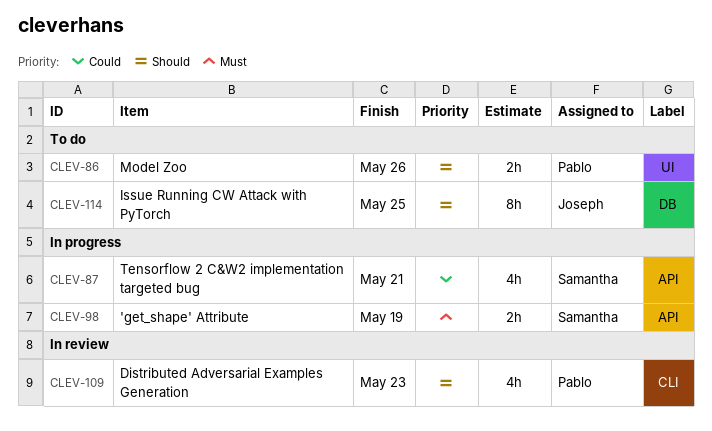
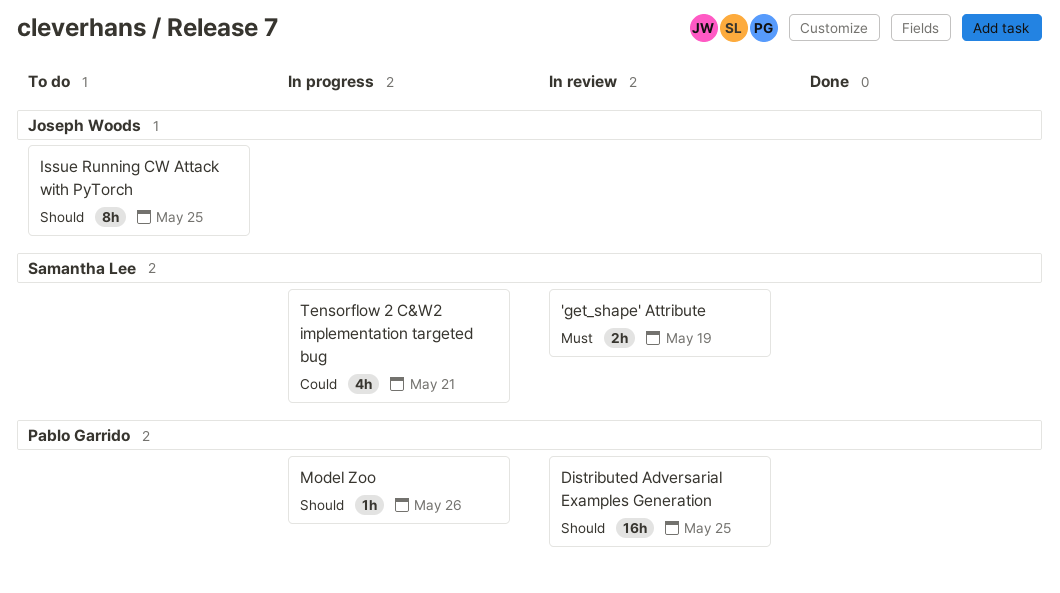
'get_shape' Attribute, status: In progress -> In review
Distributed Adversarial Examples Generation, estimate: 4h -> 16h
Distributed Adversarial Examples Generation, due: May 23 -> May 25
Model Zoo, status: To do -> In progress
Model Zoo, estimate: 2h -> 1h

